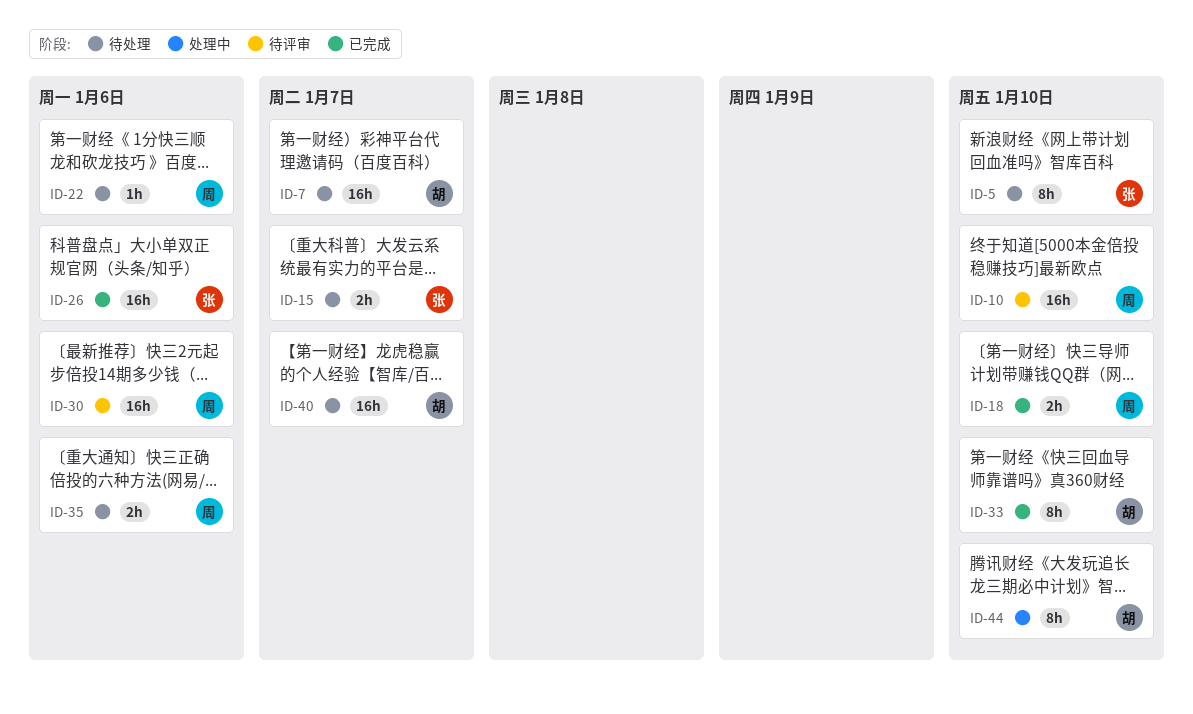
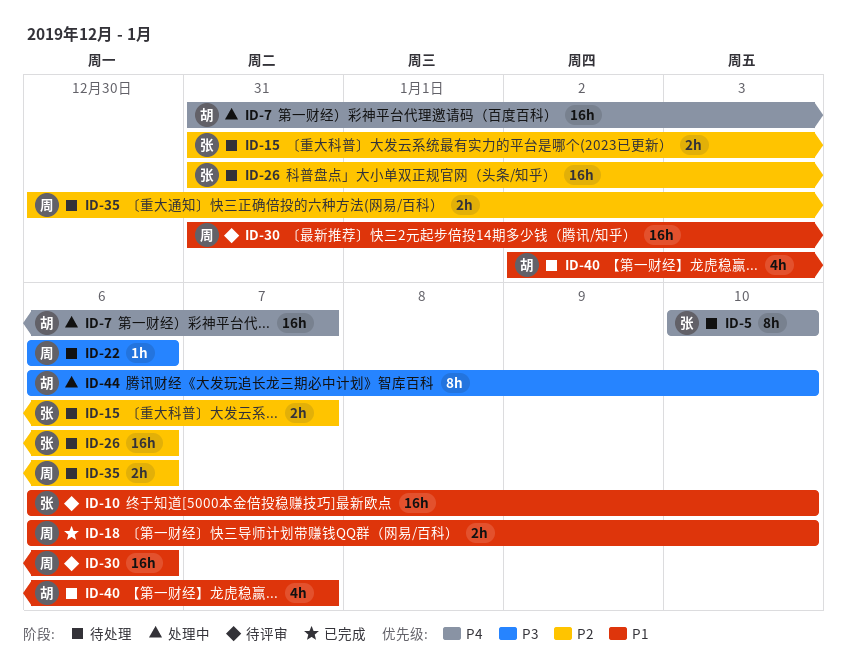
ID-7, status: 待处理 -> 处理中
ID-10, owner: 周 -> 张
ID-26, status: 已完成 -> 待处理
ID-33: present -> none
ID-40, estimate: 16h -> 4h

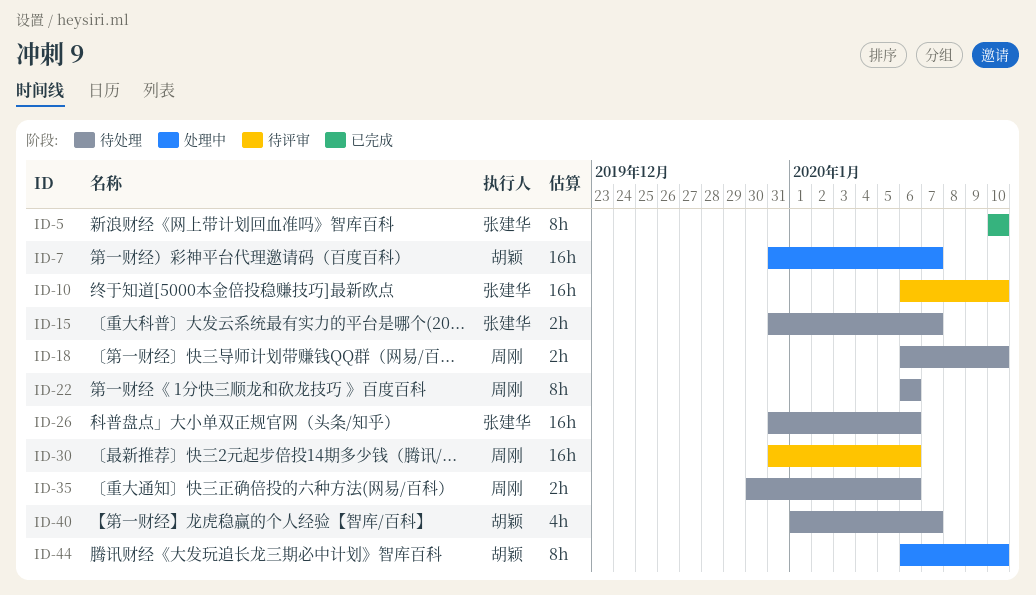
ID-5, status: 待处理 -> 已完成
ID-18, status: 已完成 -> 待处理
ID-22, estimate: 1h -> 8h
ID-40, start: Jan 2 -> Jan 1

